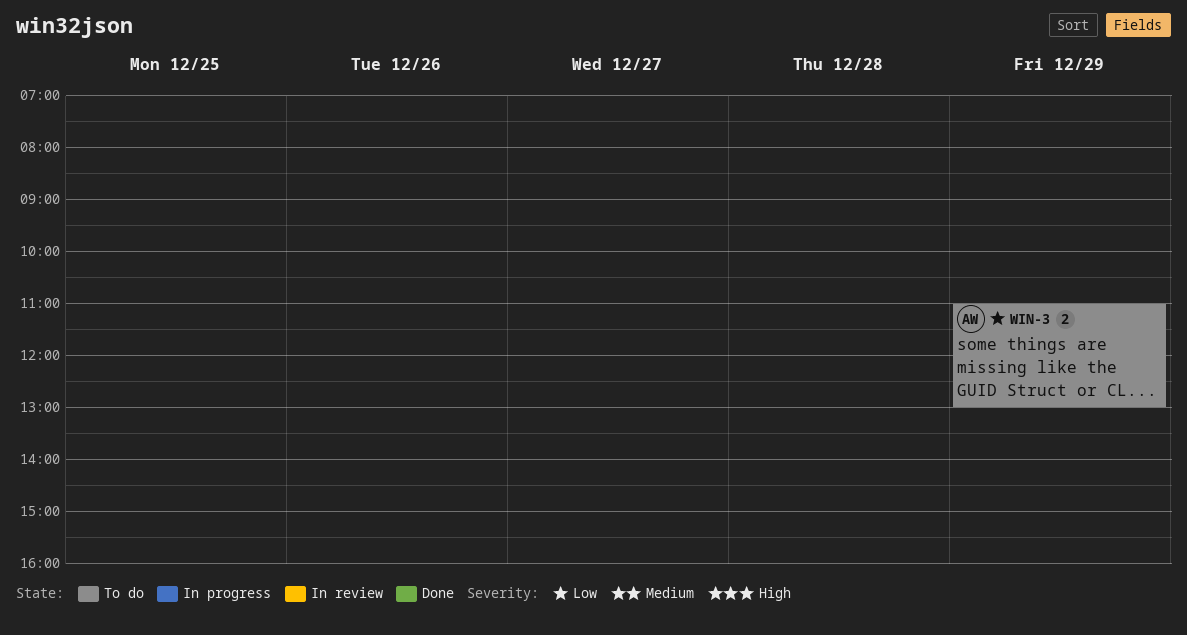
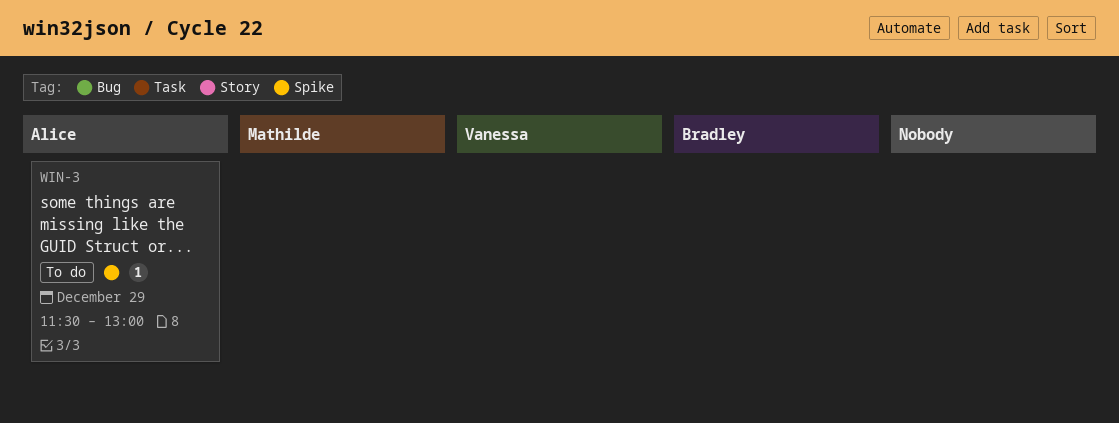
WIN-3, estimate: 2 -> 1
WIN-3, begins: 11:00 -> 11:30

